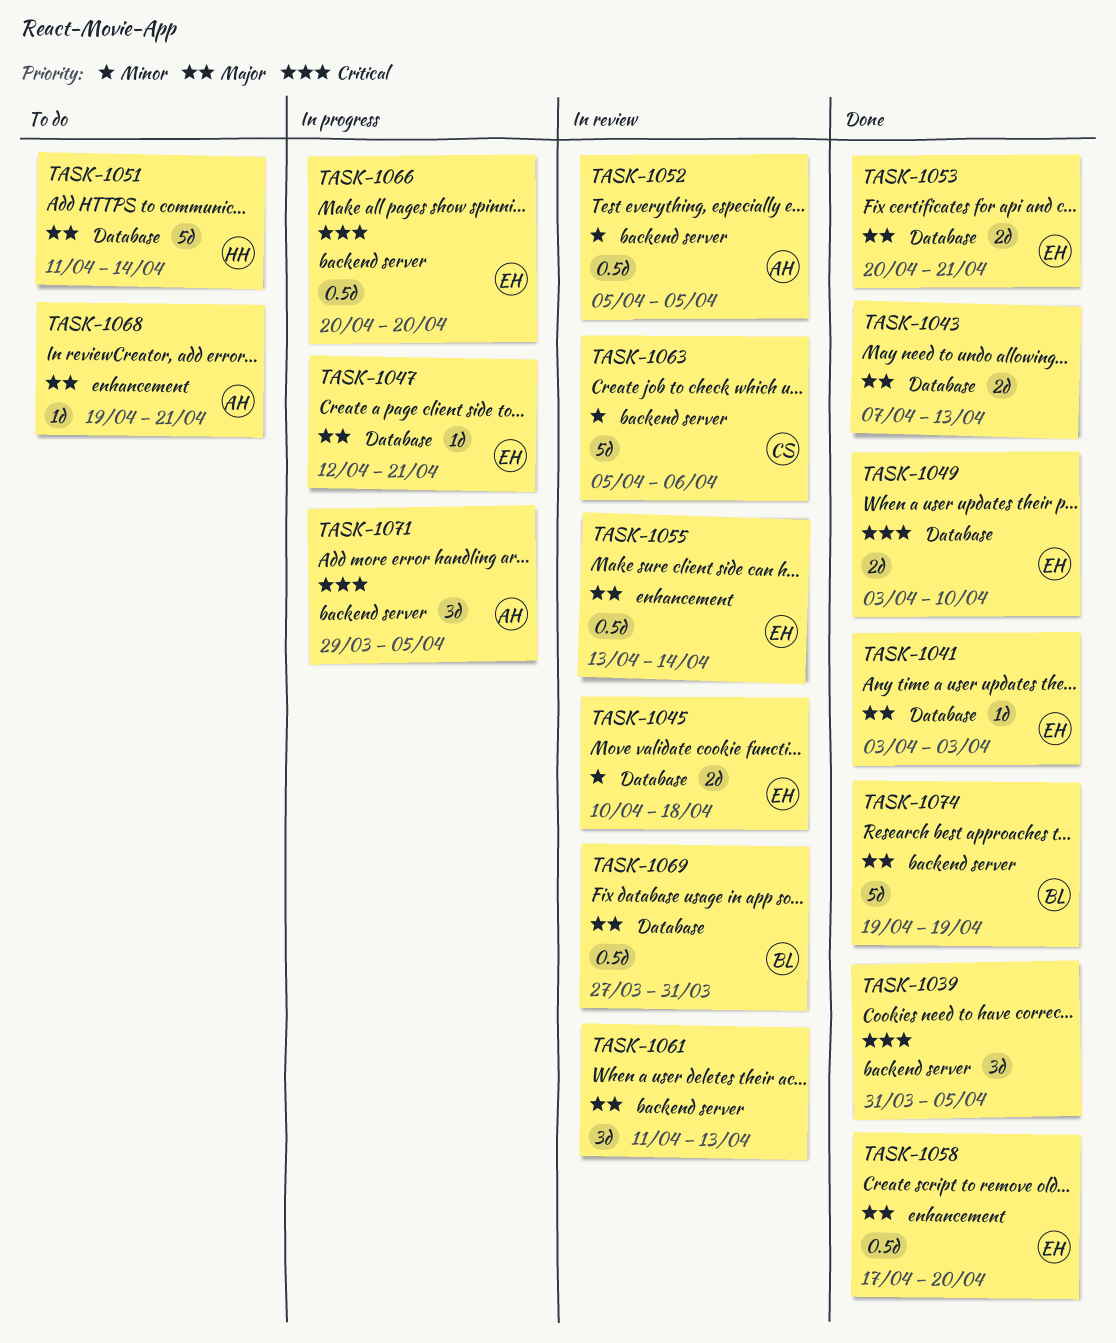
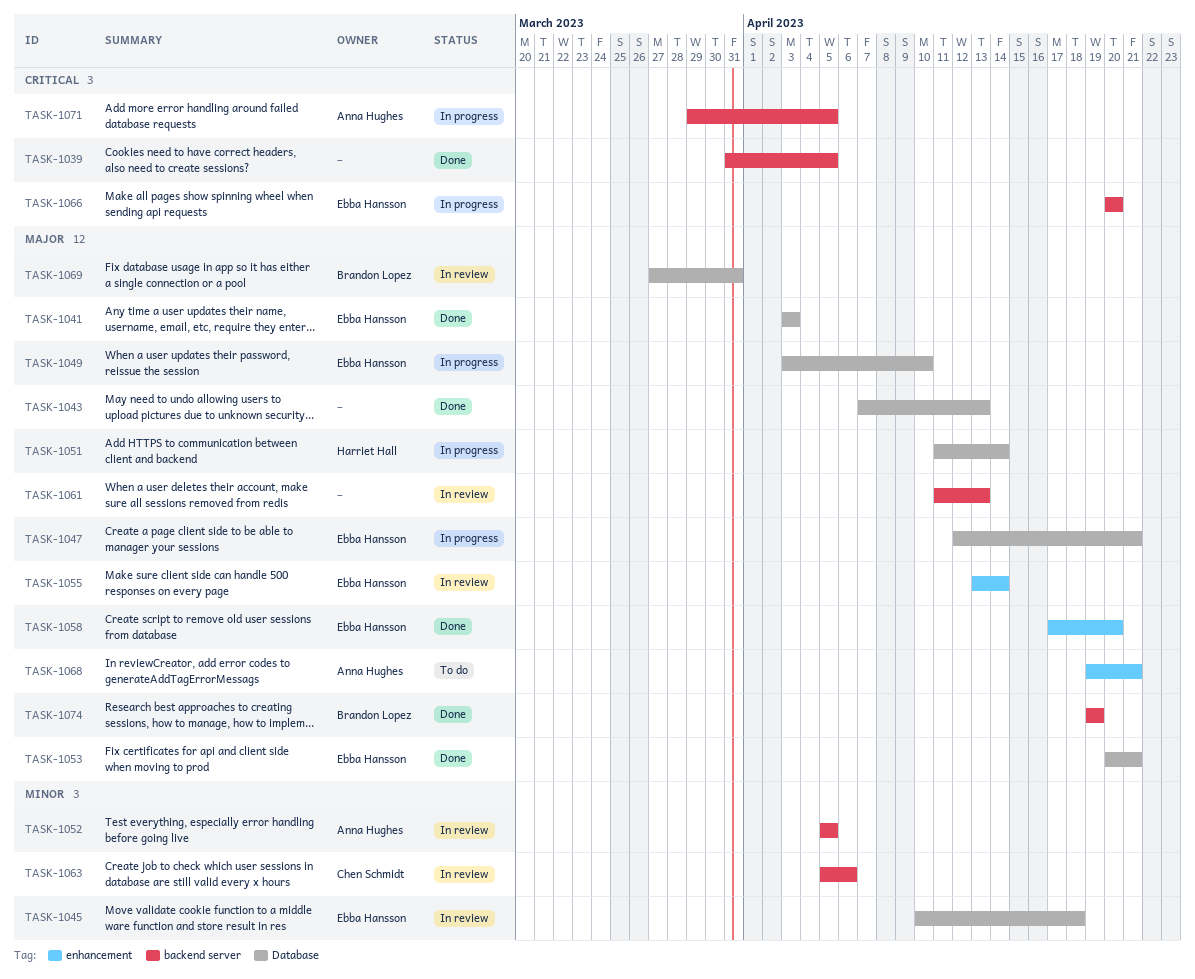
TASK-1049, status: Done -> In progress
TASK-1049, priority: Critical -> Major
TASK-1051, status: To do -> In progress

